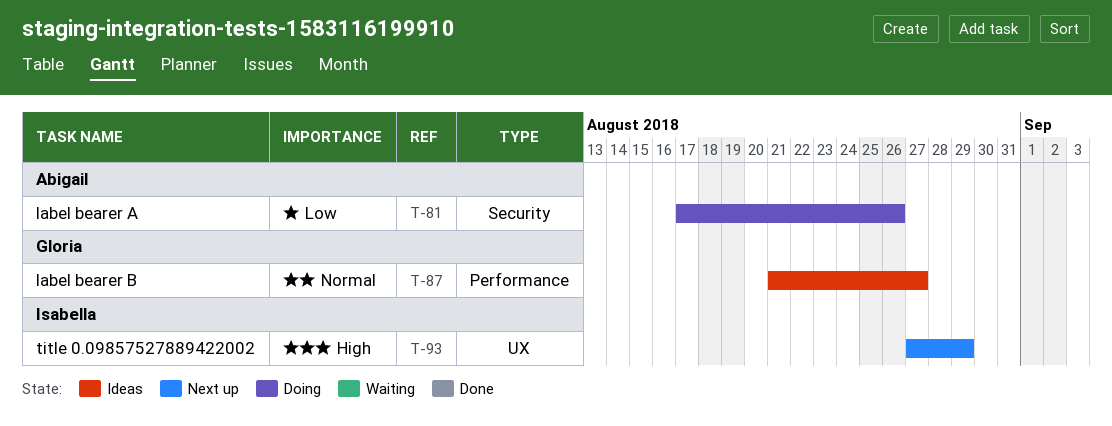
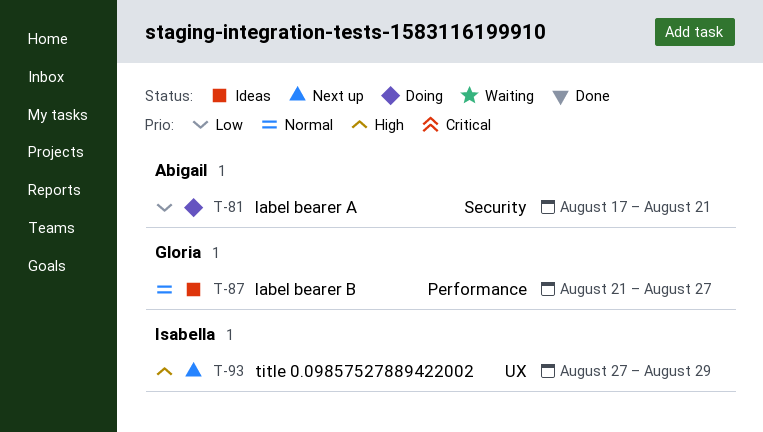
T-81, due: Aug 26 -> Aug 21

